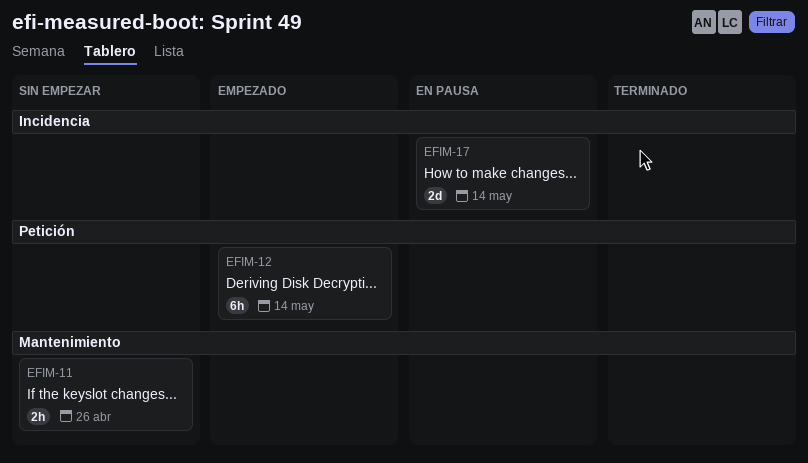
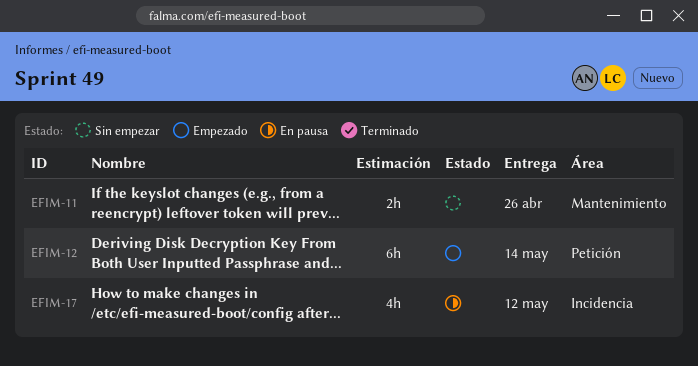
EFIM-17, estimate: 2d -> 4h
EFIM-17, due: May 14 -> May 12

